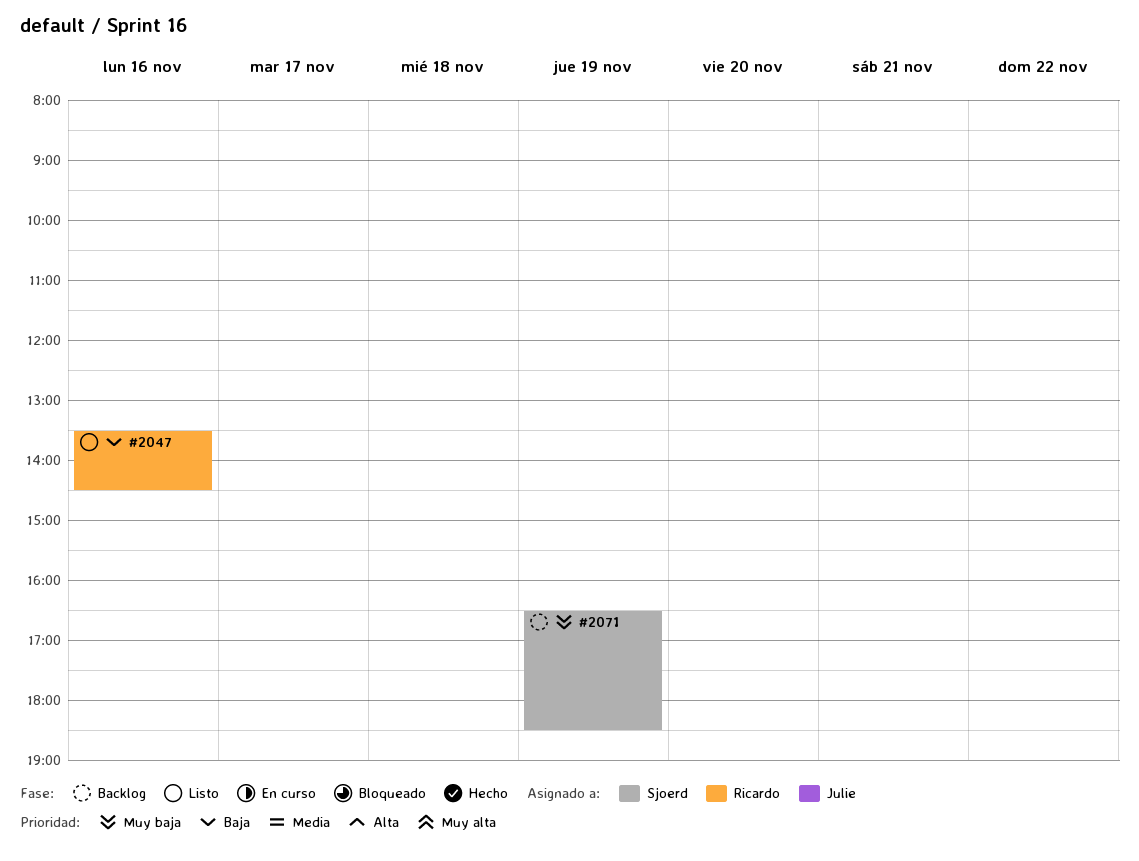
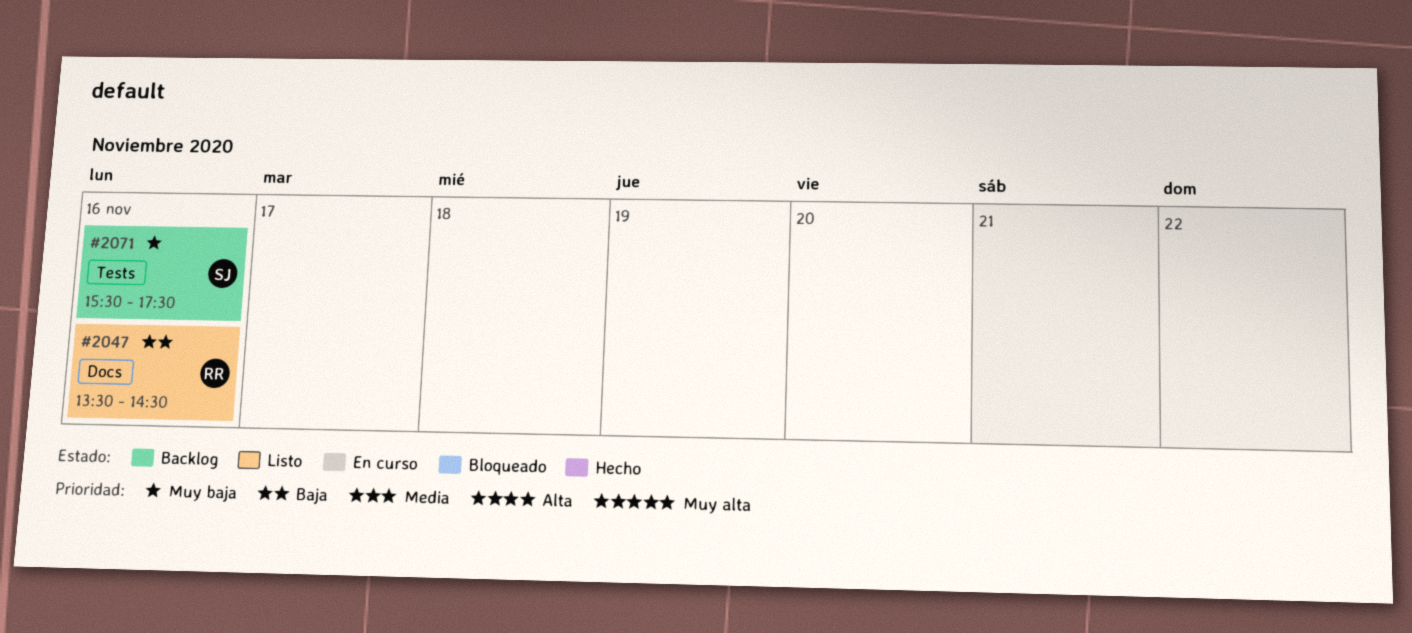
#2071, day: Nov 19 -> Nov 16
#2071, begins: 16:30 -> 15:30
#2071, ends: 18:30 -> 17:30

